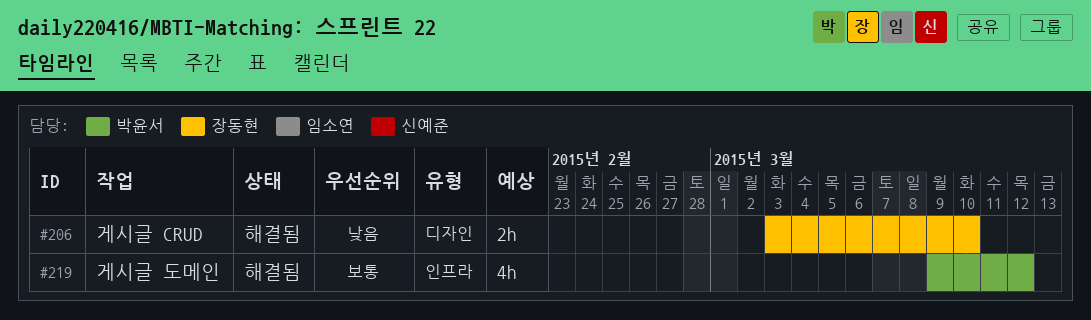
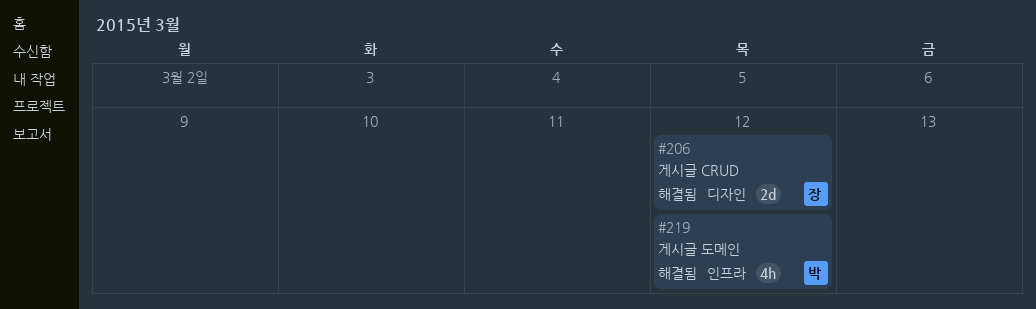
#206, estimate: 2h -> 2d
#206, due: Mar 10 -> Mar 12

